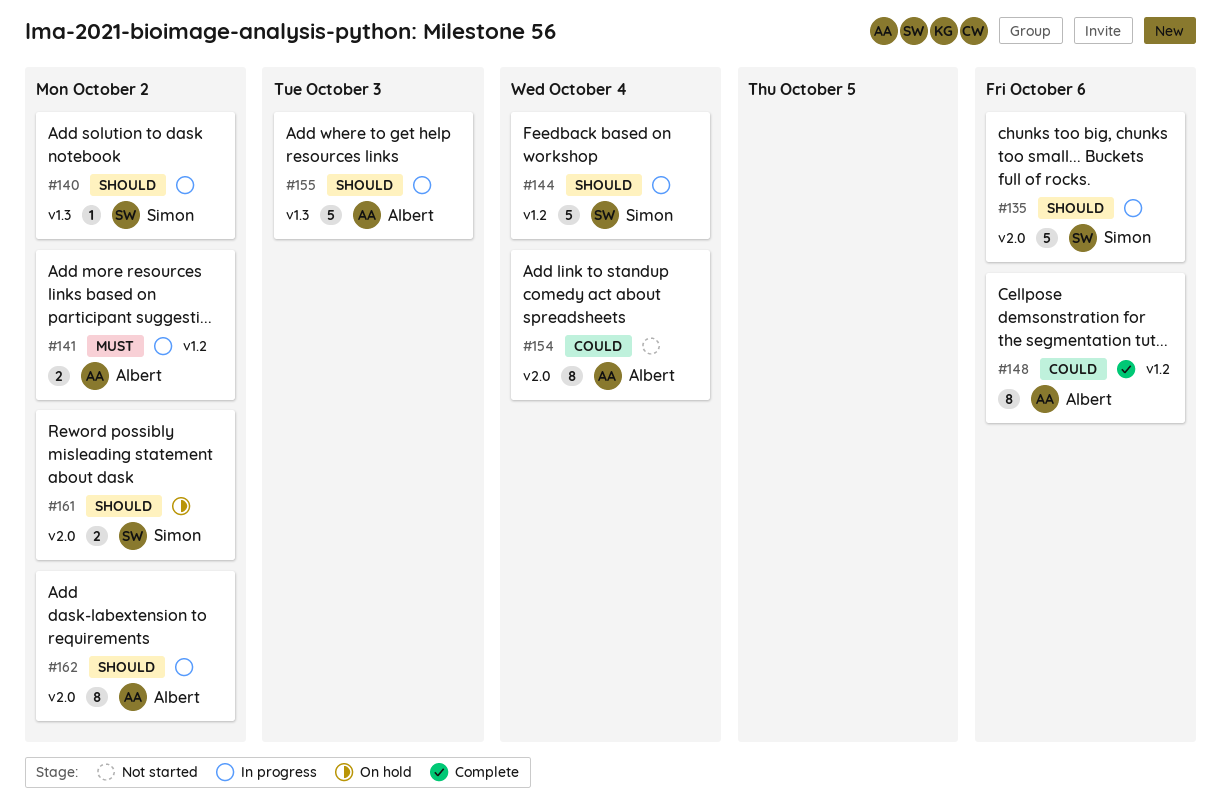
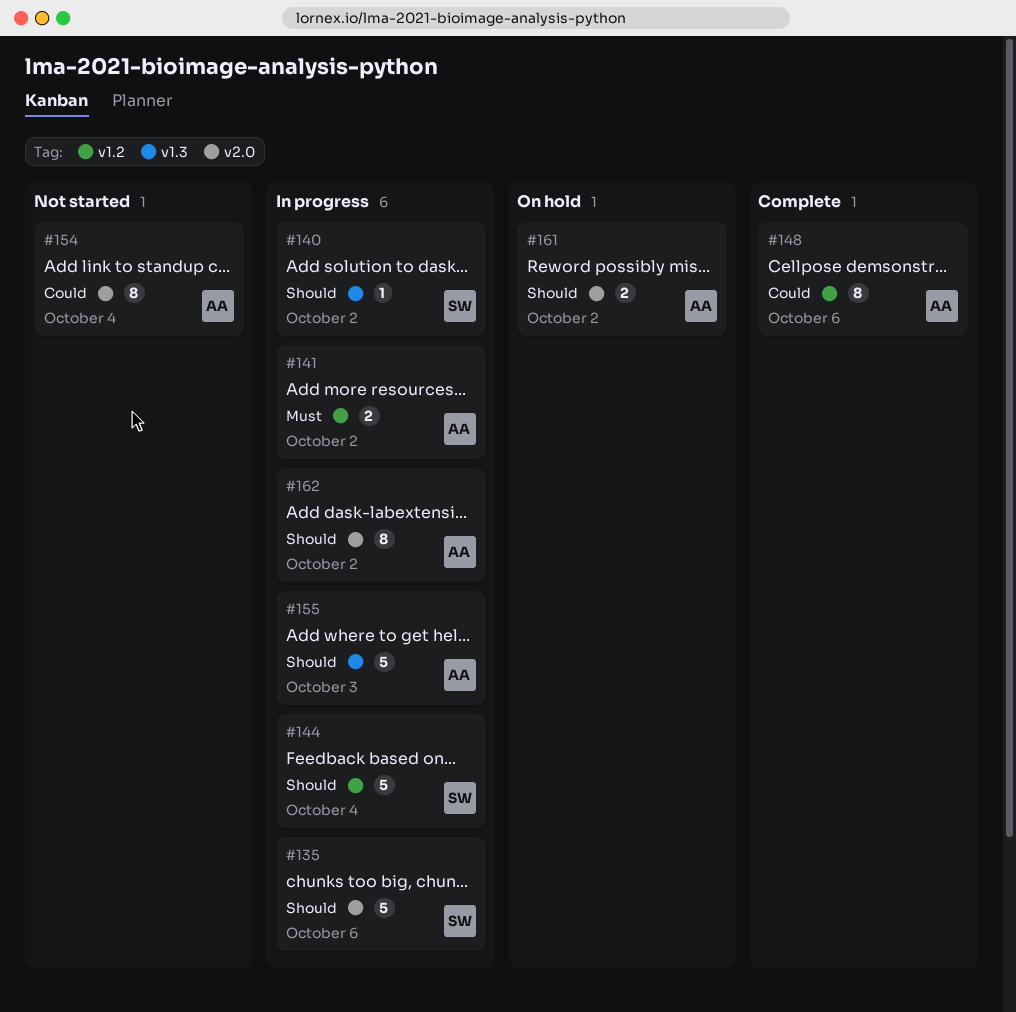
#161, owner: Simon -> Albert

